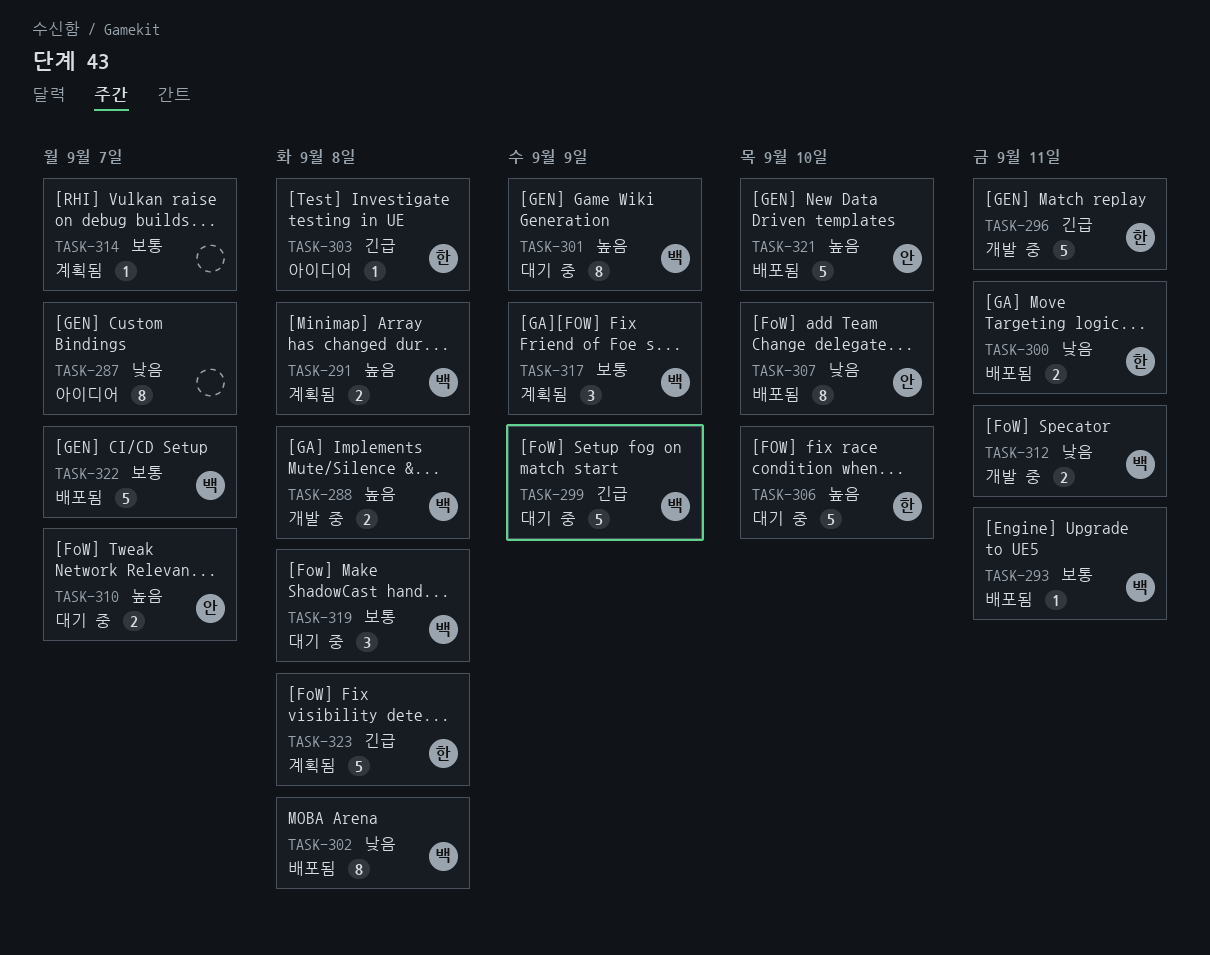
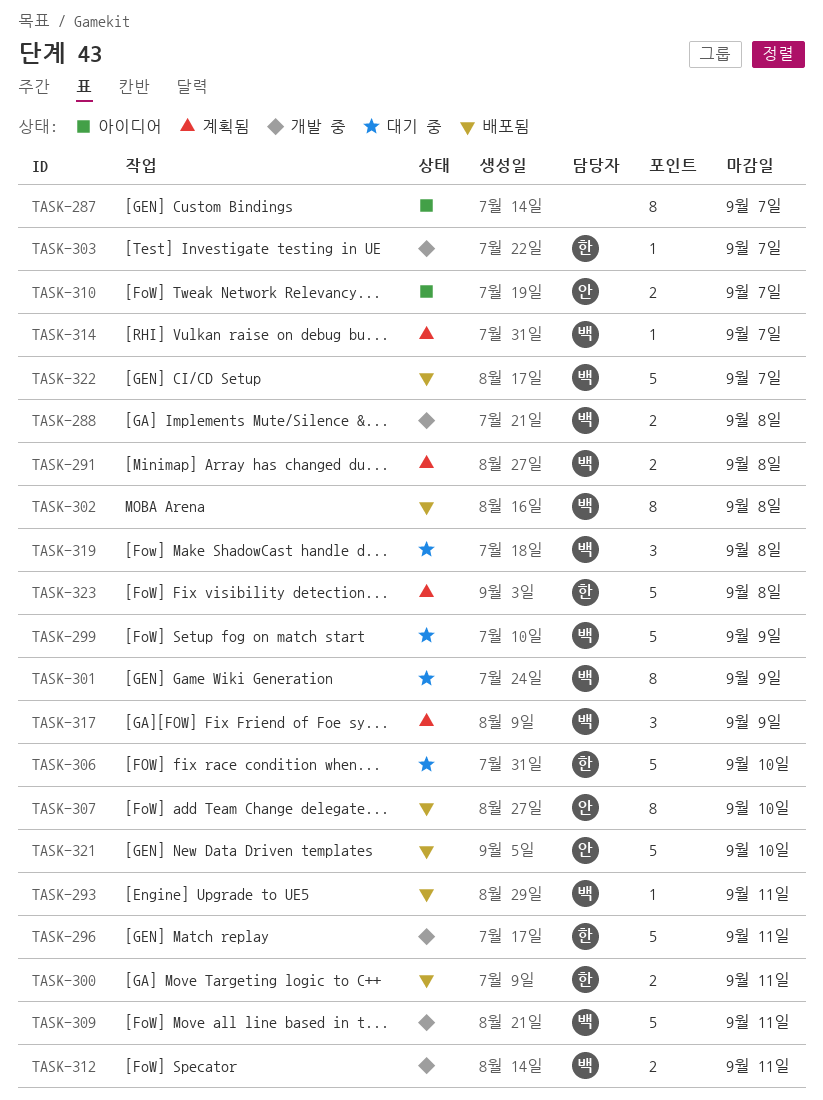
TASK-303, status: 아이디어 -> 개발 중
TASK-303, due: Sep 8 -> Sep 7
TASK-309: none -> present
TASK-310, status: 대기 중 -> 아이디어
TASK-314, owner: none -> 백

